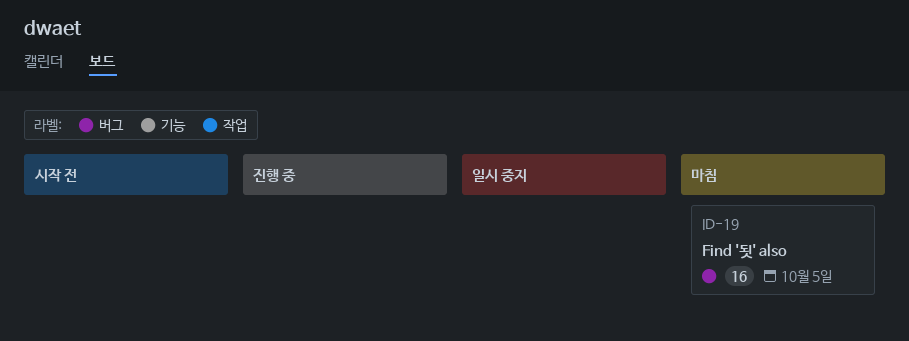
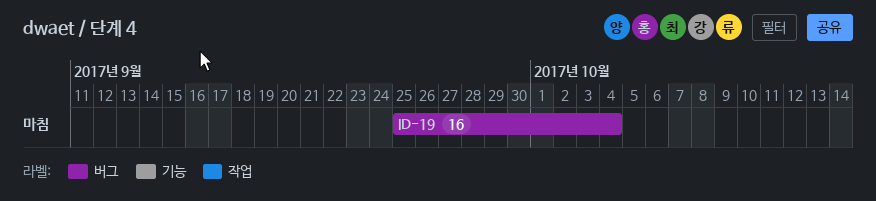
ID-19, due: Oct 5 -> Oct 4

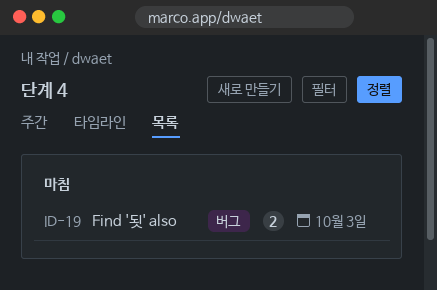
ID-19, estimate: 16 -> 2
ID-19, due: Oct 4 -> Oct 3

